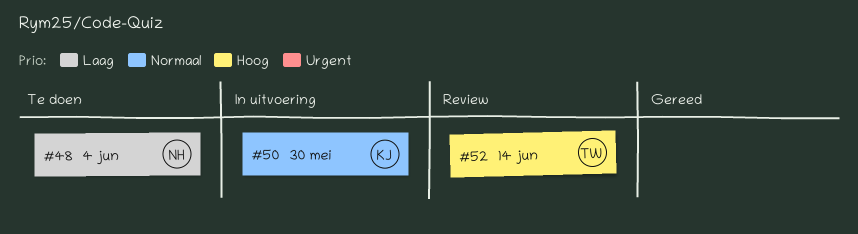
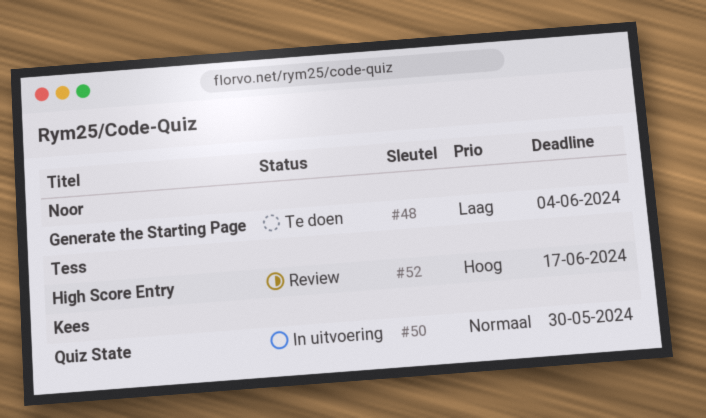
#52, due: Jun 14 -> Jun 17

